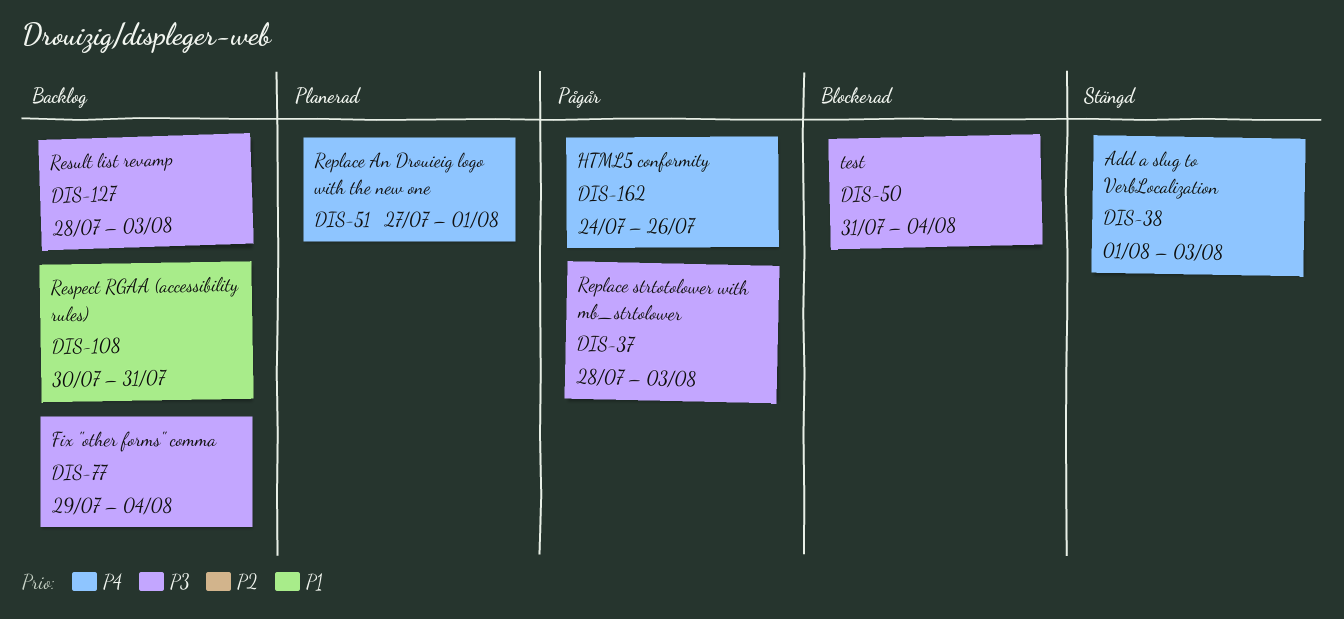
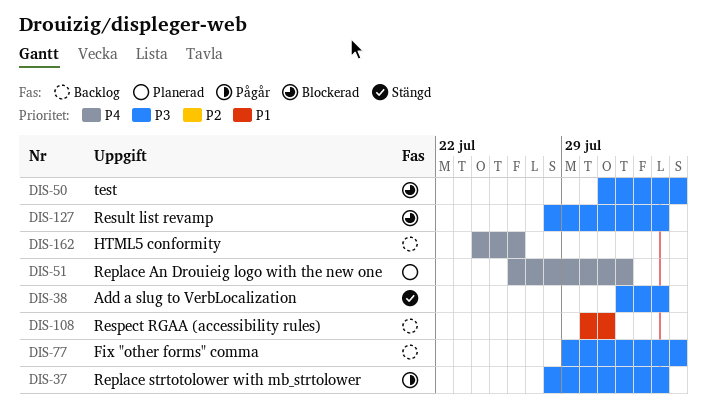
DIS-38, priority: P4 -> P3
DIS-51, start: Jul 27 -> Jul 26
DIS-127, status: Backlog -> Blockerad
DIS-162, status: Pågår -> Backlog

